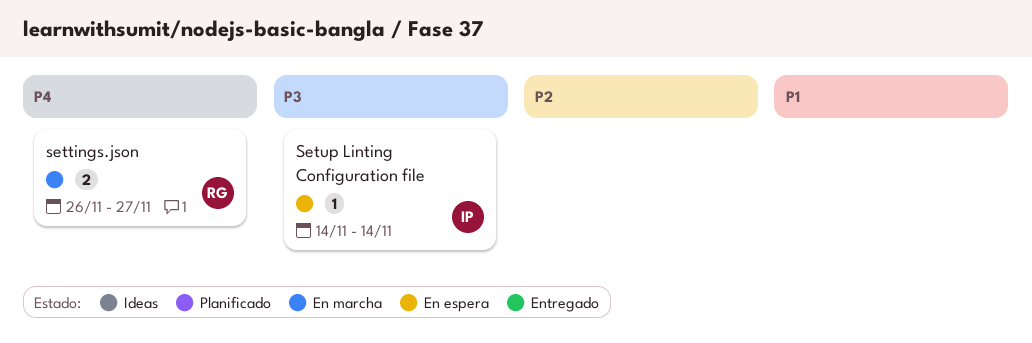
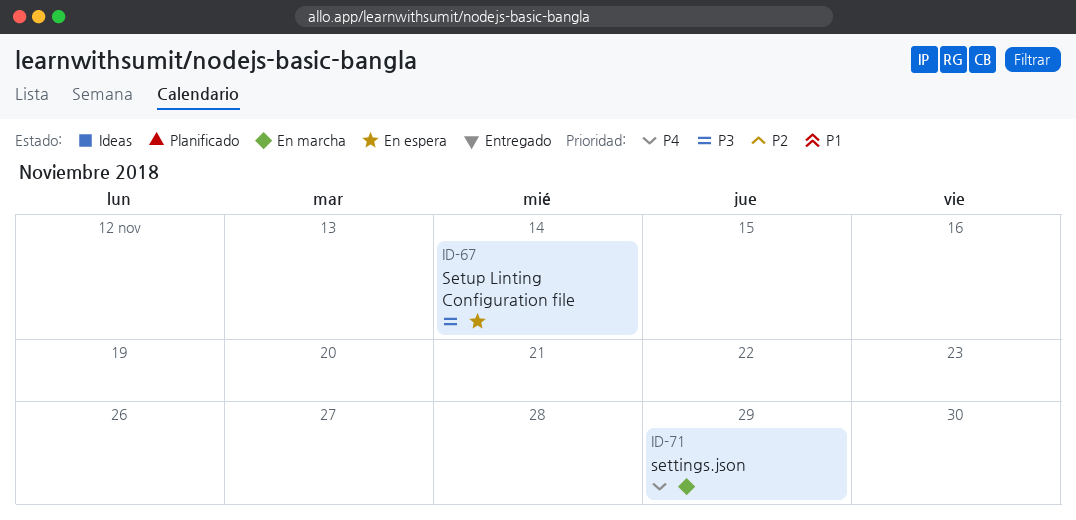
settings.json, due: Nov 27 -> Nov 29

